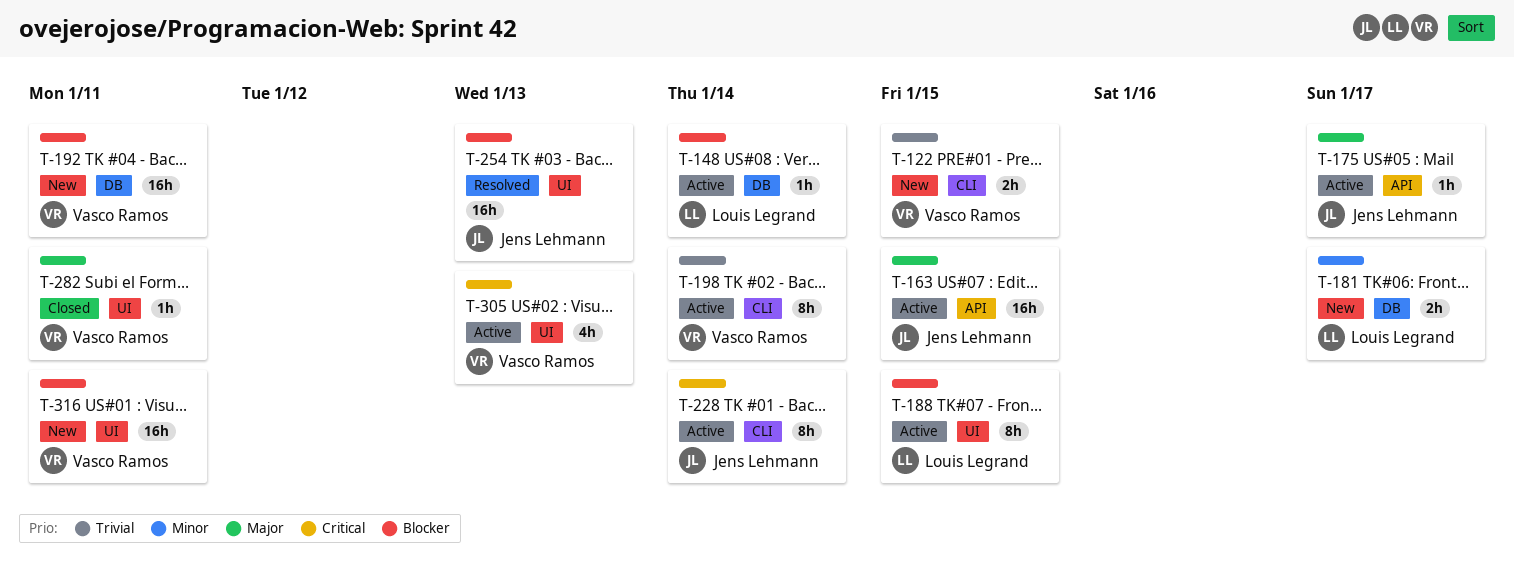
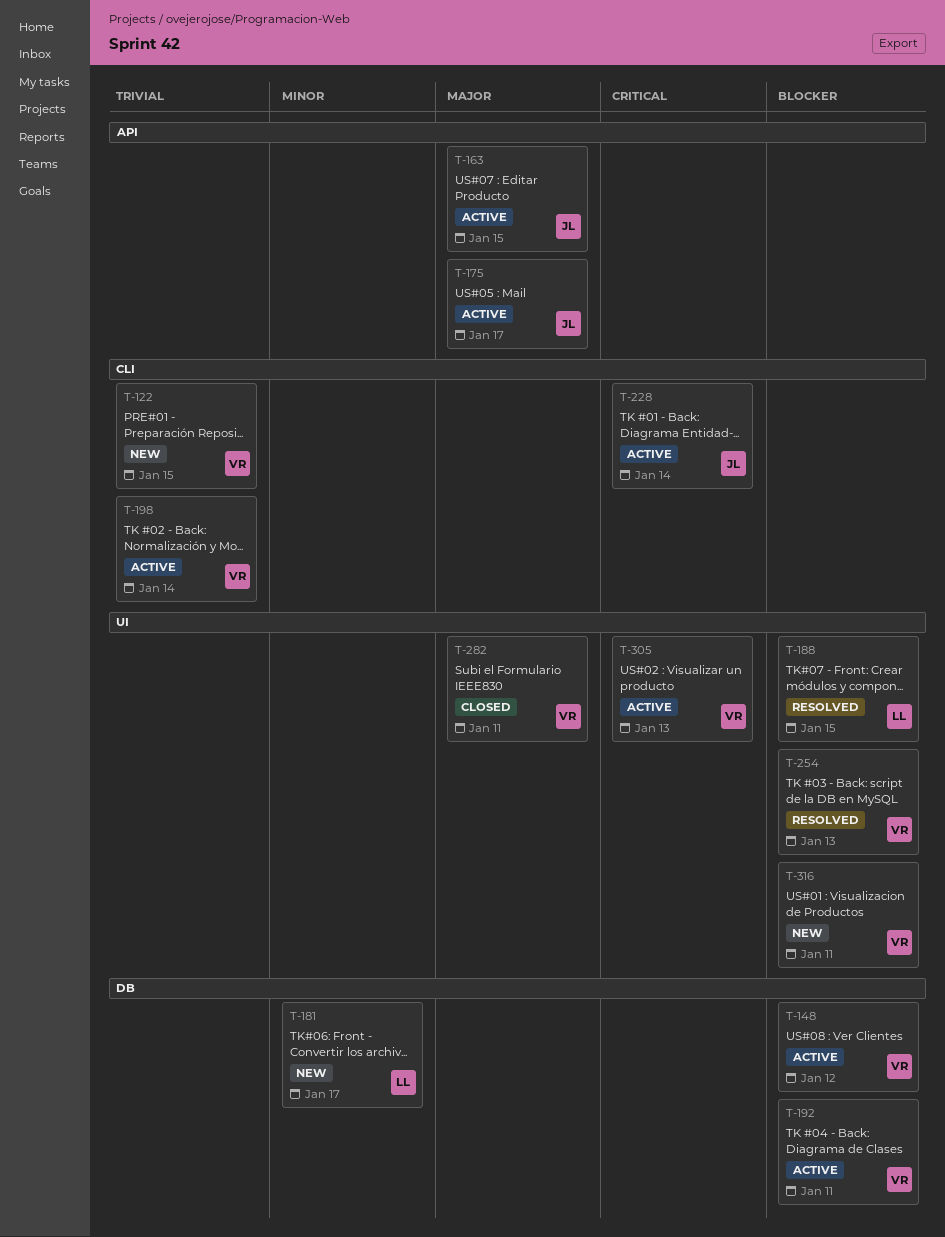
T-148, owner: Louis Legrand -> Vasco Ramos
T-148, due: Jan 14 -> Jan 12
T-188, status: Active -> Resolved
T-192, status: New -> Active
T-254, owner: Jens Lehmann -> Vasco Ramos

